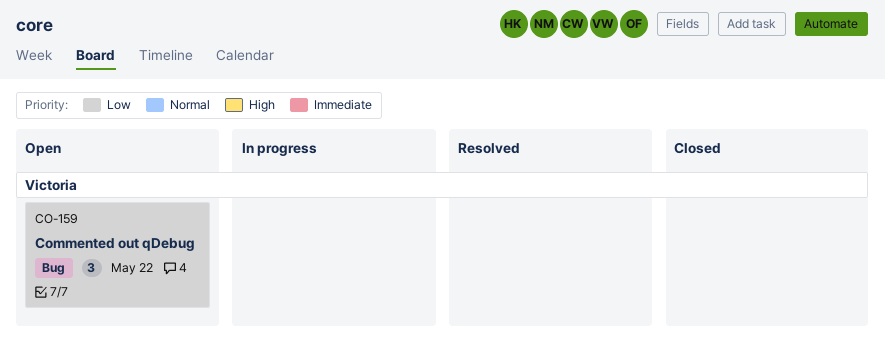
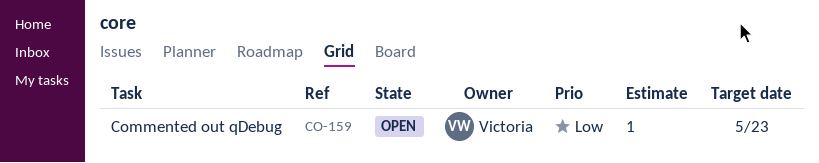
CO-159, estimate: 3 -> 1
CO-159, due: May 22 -> May 23

